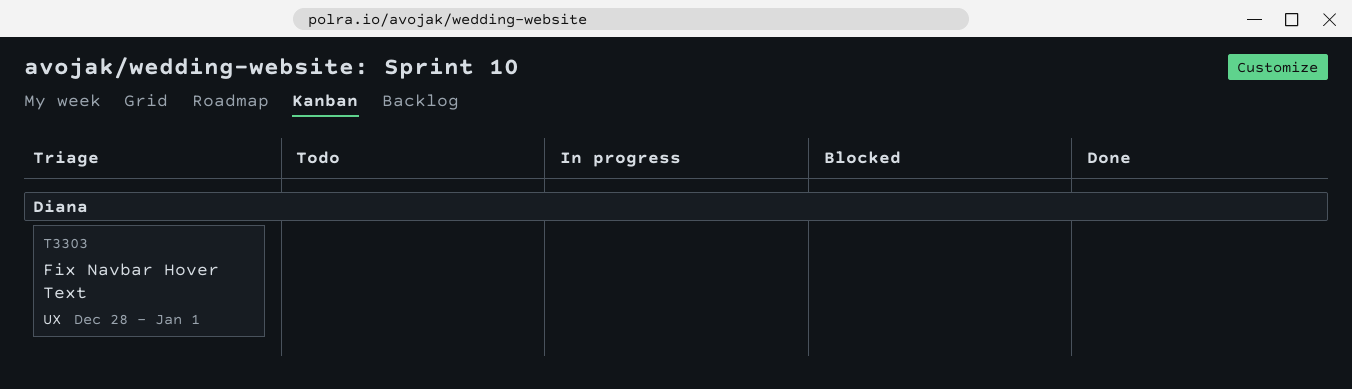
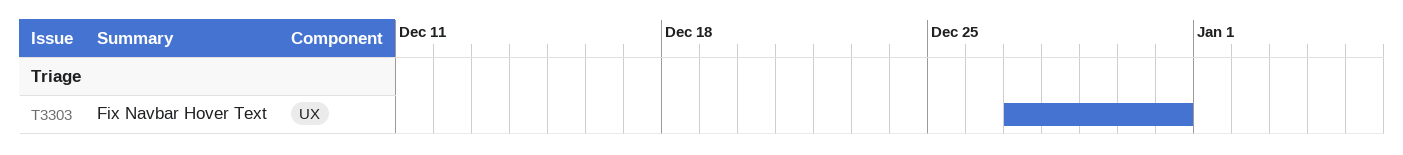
T3303, start: Dec 28 -> Dec 27
T3303, due: Jan 1 -> Dec 31

